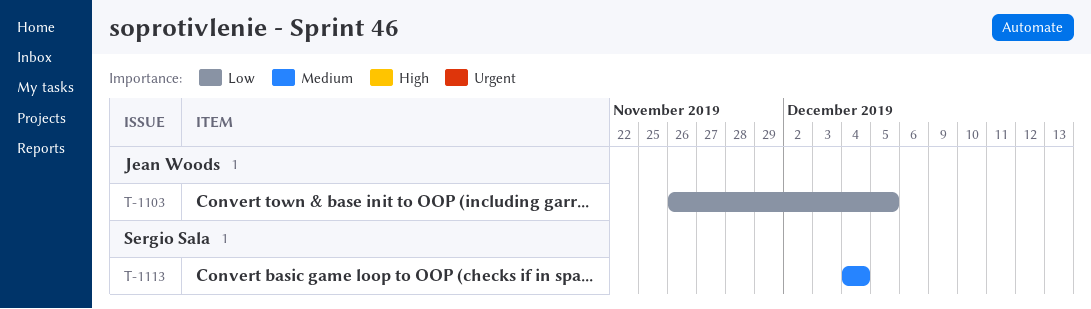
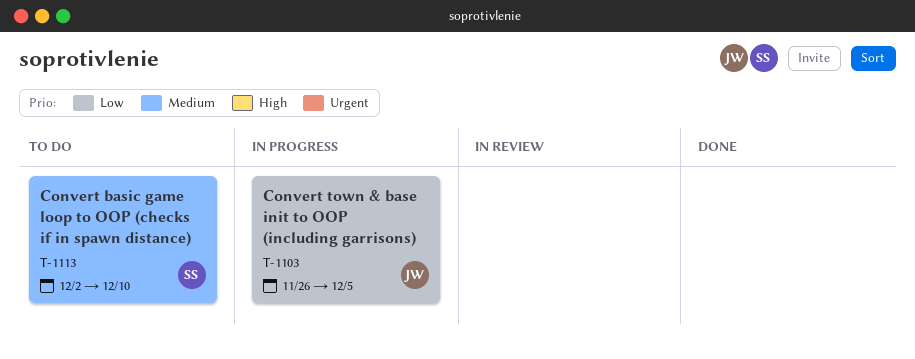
T-1113, start: Dec 4 -> Dec 2
T-1113, due: Dec 4 -> Dec 10

